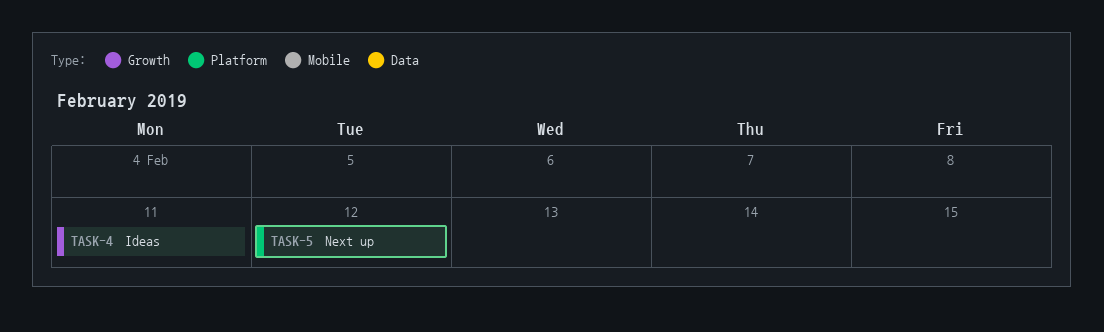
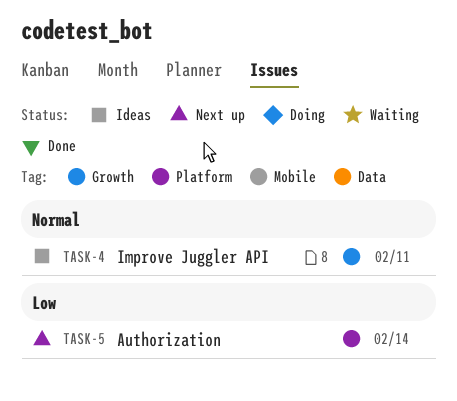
TASK-5, due: Feb 12 -> Feb 14

